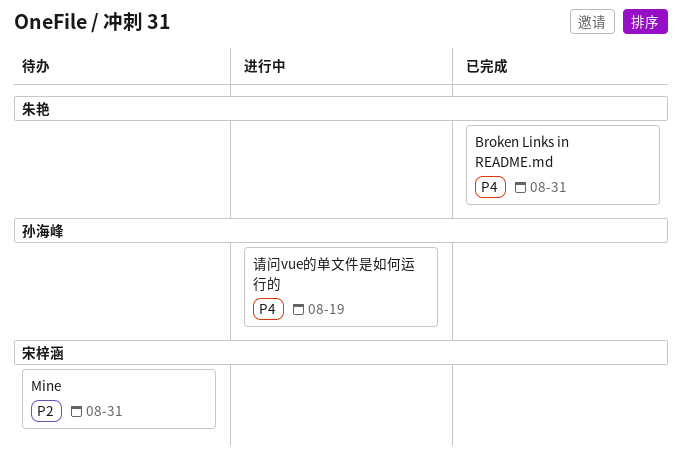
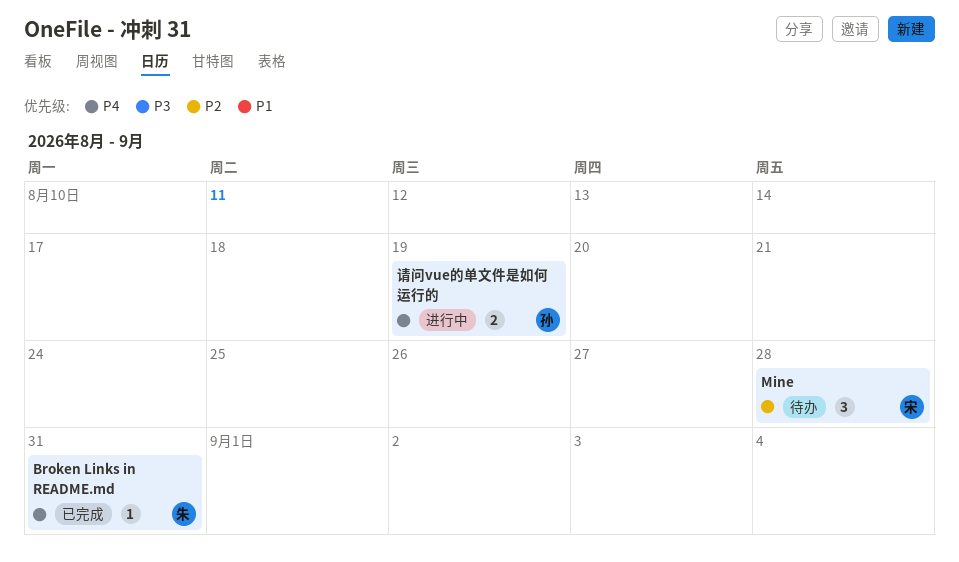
Mine, due: Aug 31 -> Aug 28

